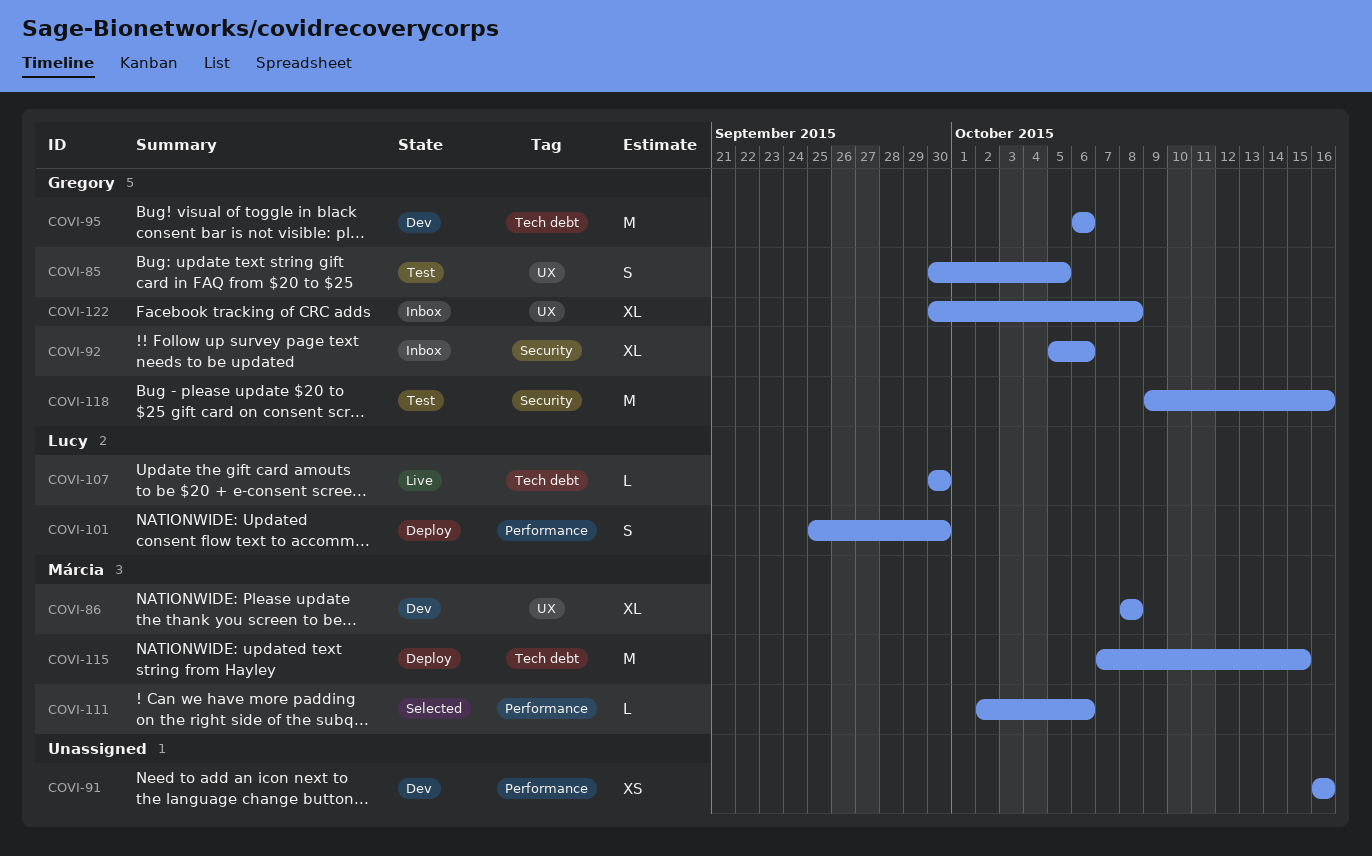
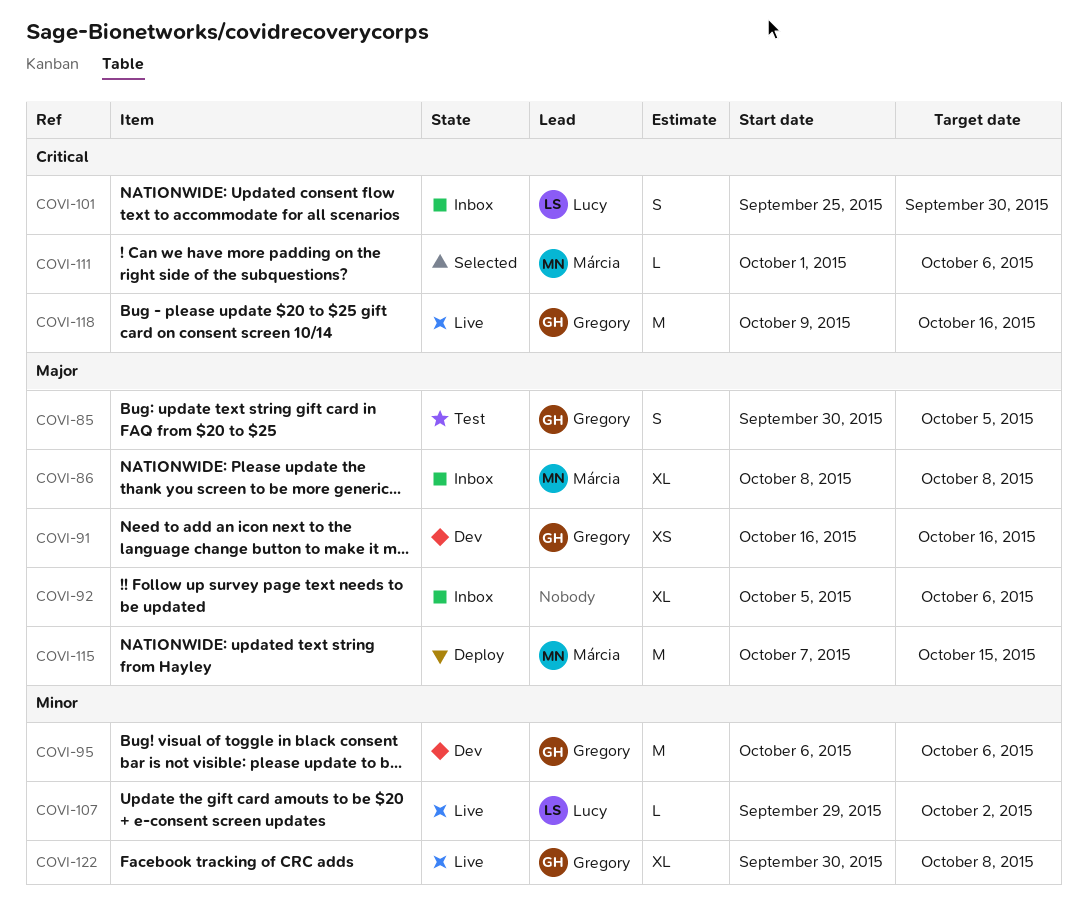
COVI-86, status: Dev -> Inbox
COVI-91, owner: none -> Gregory
COVI-92, owner: Gregory -> none
COVI-101, status: Deploy -> Inbox
COVI-107, start: Sep 30 -> Sep 29
COVI-107, due: Sep 30 -> Oct 2
COVI-111, start: Oct 2 -> Oct 1
COVI-118, status: Test -> Live
COVI-122, status: Inbox -> Live

